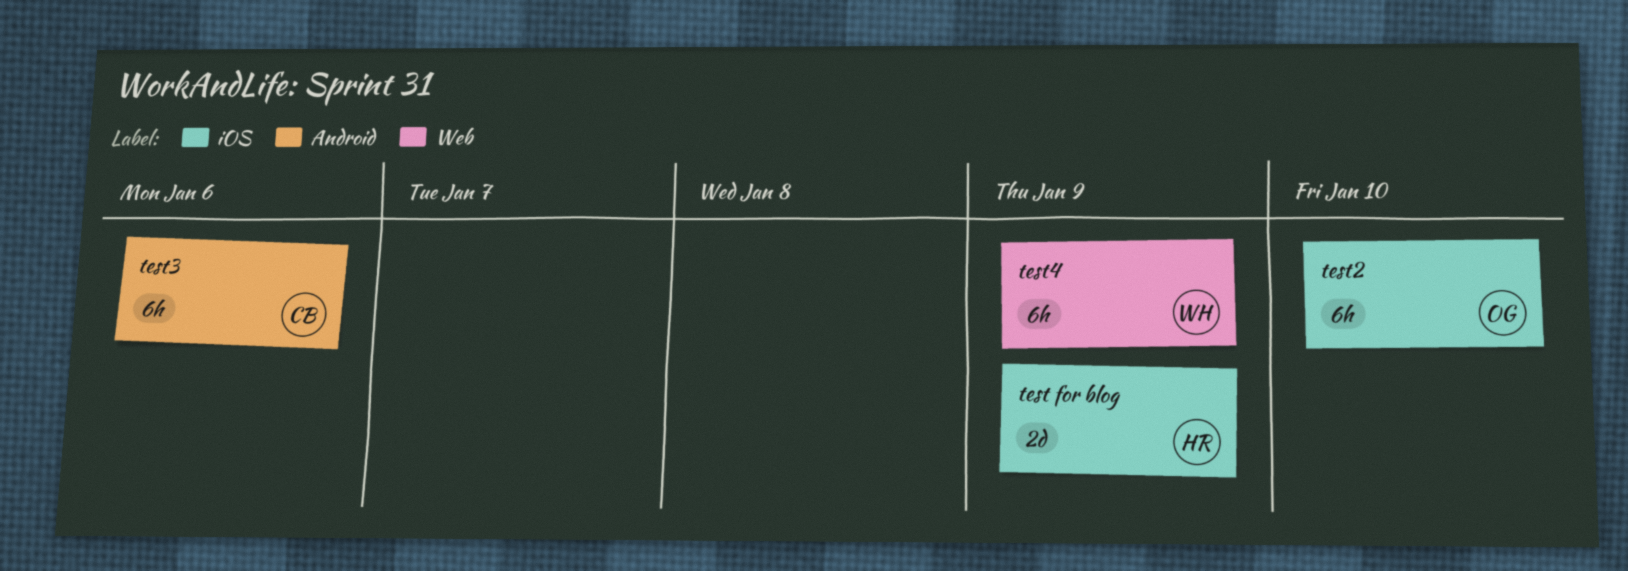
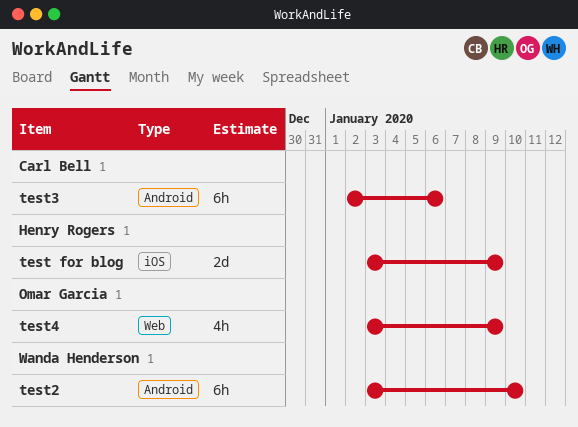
test2, owner: Omar Garcia -> Wanda Henderson
test2, label: iOS -> Android
test4, owner: Wanda Henderson -> Omar Garcia
test4, estimate: 6h -> 4h

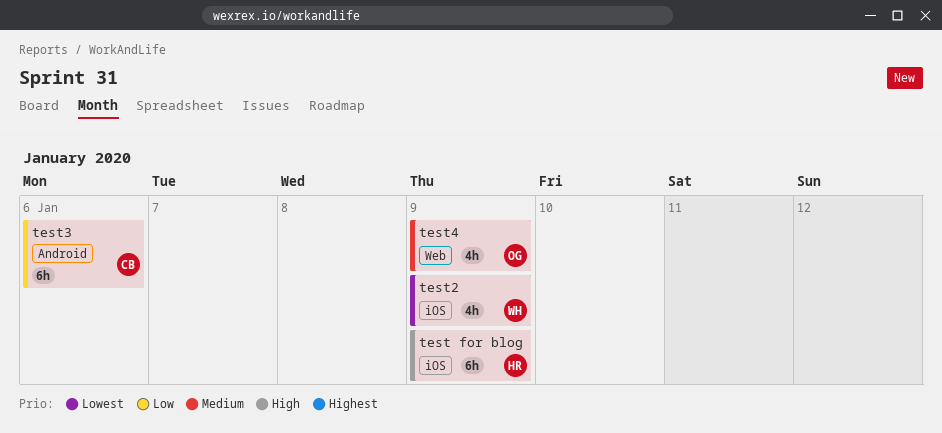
test for blog, estimate: 2d -> 6h
test2, label: Android -> iOS
test2, estimate: 6h -> 4h
test2, due: Jan 10 -> Jan 9

